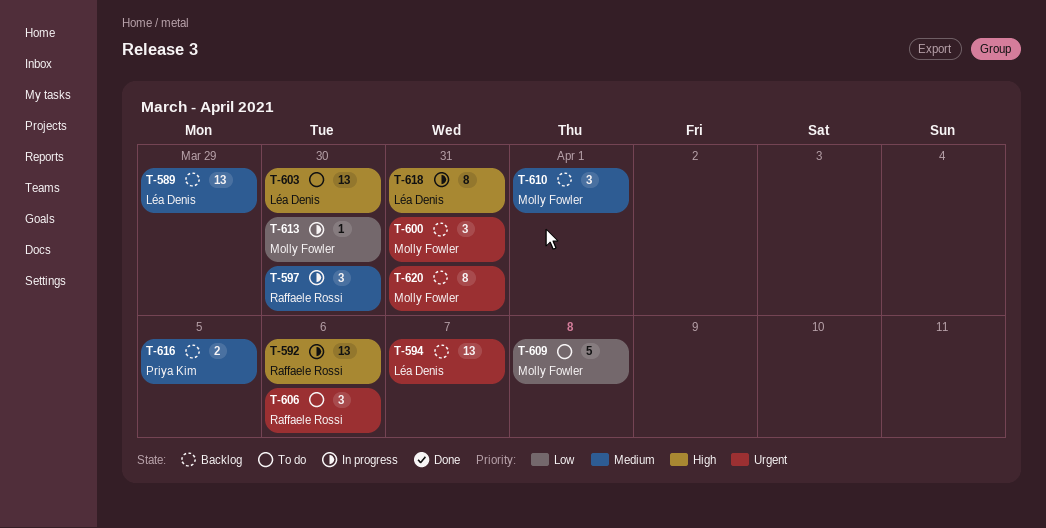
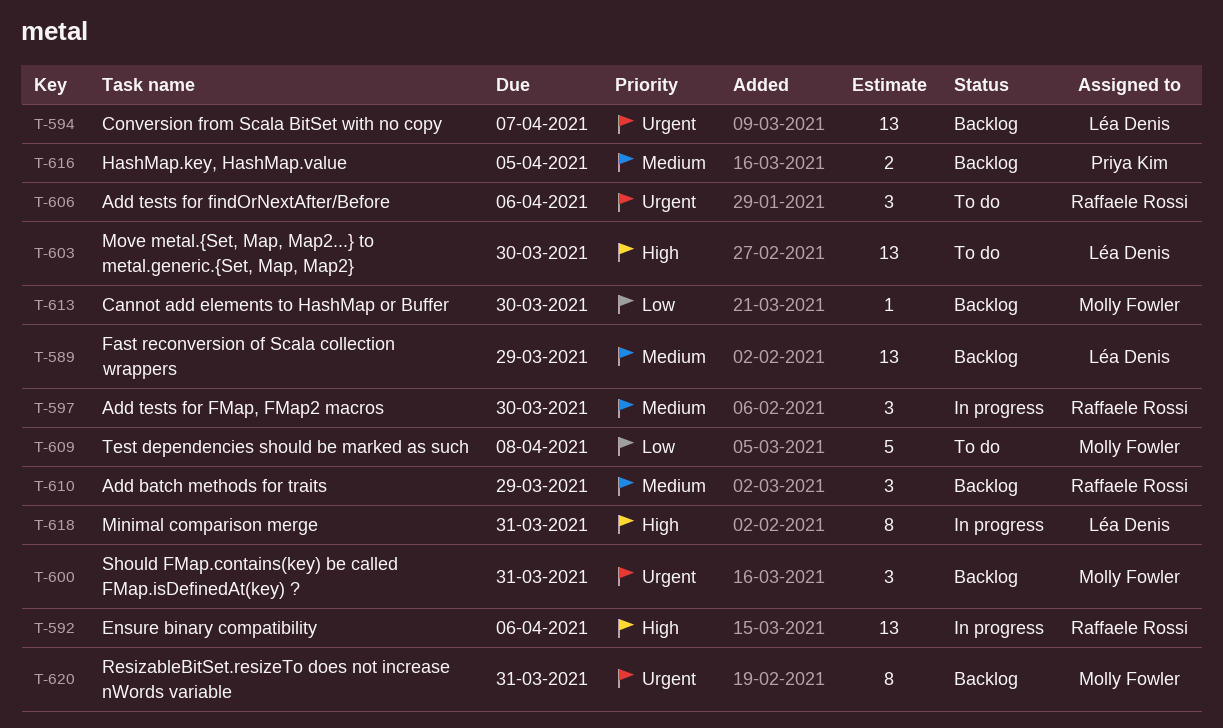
T-610, owner: Molly Fowler -> Raffaele Rossi
T-610, due: Apr 1 -> Mar 29
T-613, status: In progress -> Backlog

